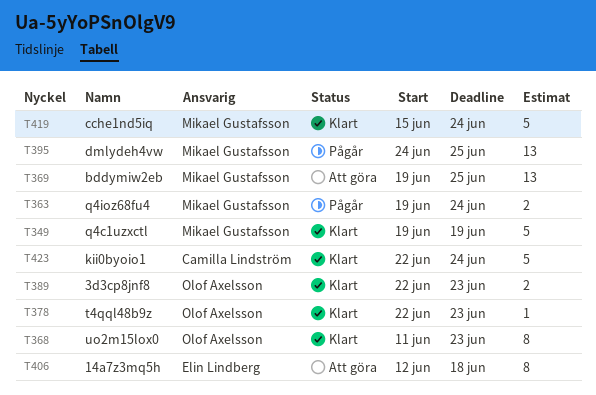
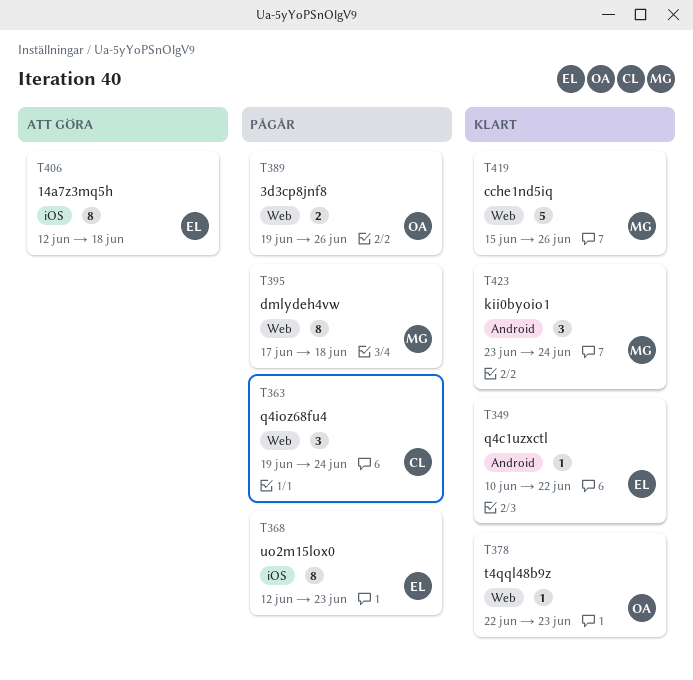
T349, owner: Mikael Gustafsson -> Elin Lindberg
T349, estimate: 5 -> 1
T349, start: Jun 19 -> Jun 10
T349, due: Jun 19 -> Jun 22
T363, owner: Mikael Gustafsson -> Camilla Lindström
T363, estimate: 2 -> 3
T368, status: Klart -> Pågår
T368, owner: Olof Axelsson -> Elin Lindberg
T368, start: Jun 11 -> Jun 12
T369: present -> none
T389, status: Klart -> Pågår
T389, start: Jun 22 -> Jun 19
T389, due: Jun 23 -> Jun 26
T395, estimate: 13 -> 8
T395, start: Jun 24 -> Jun 17
T395, due: Jun 25 -> Jun 18
T419, due: Jun 24 -> Jun 26
T423, owner: Camilla Lindström -> Mikael Gustafsson
T423, estimate: 5 -> 3
T423, start: Jun 22 -> Jun 23

